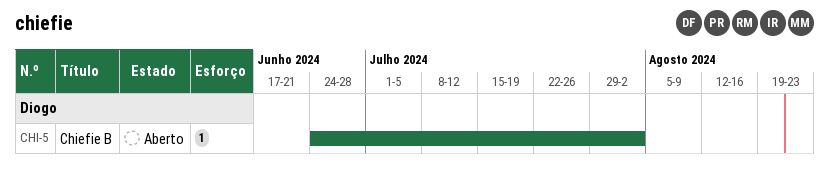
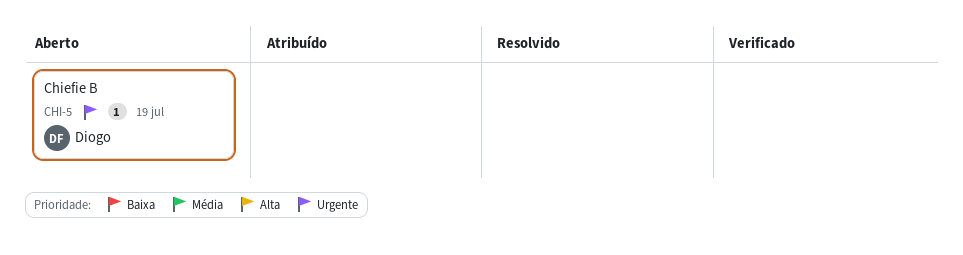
CHI-5, due: Aug 2 -> Jul 19

